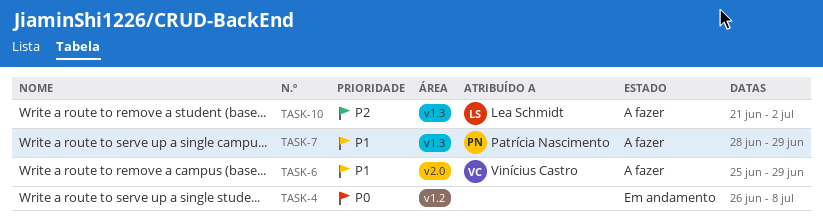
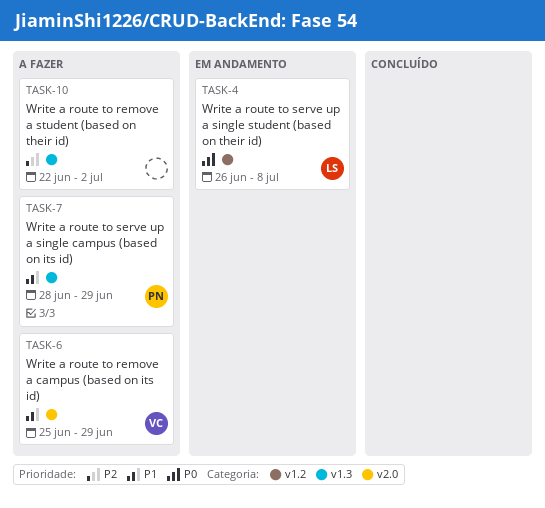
TASK-4, owner: none -> Lea Schmidt
TASK-10, owner: Lea Schmidt -> none
TASK-10, start: Jun 21 -> Jun 22

